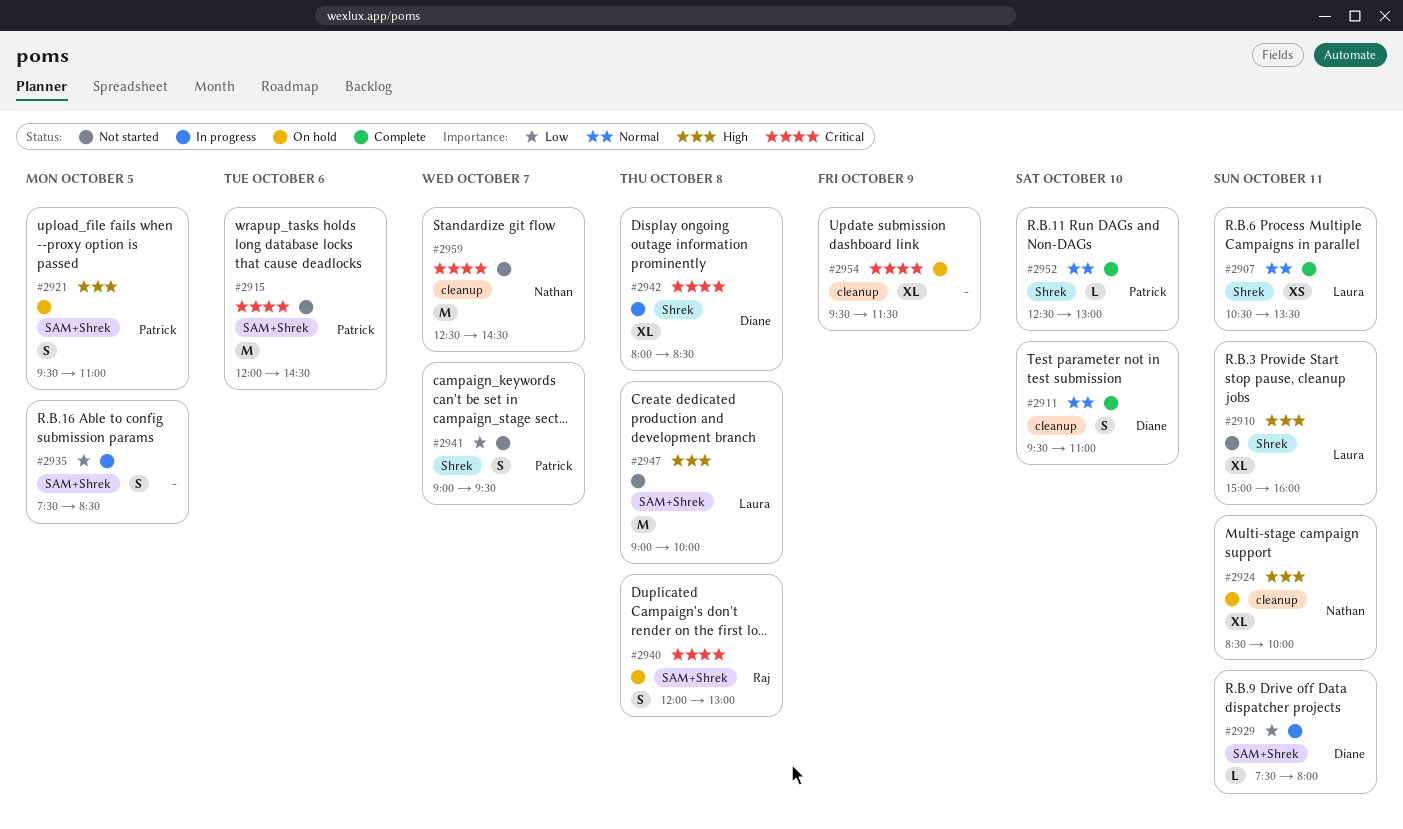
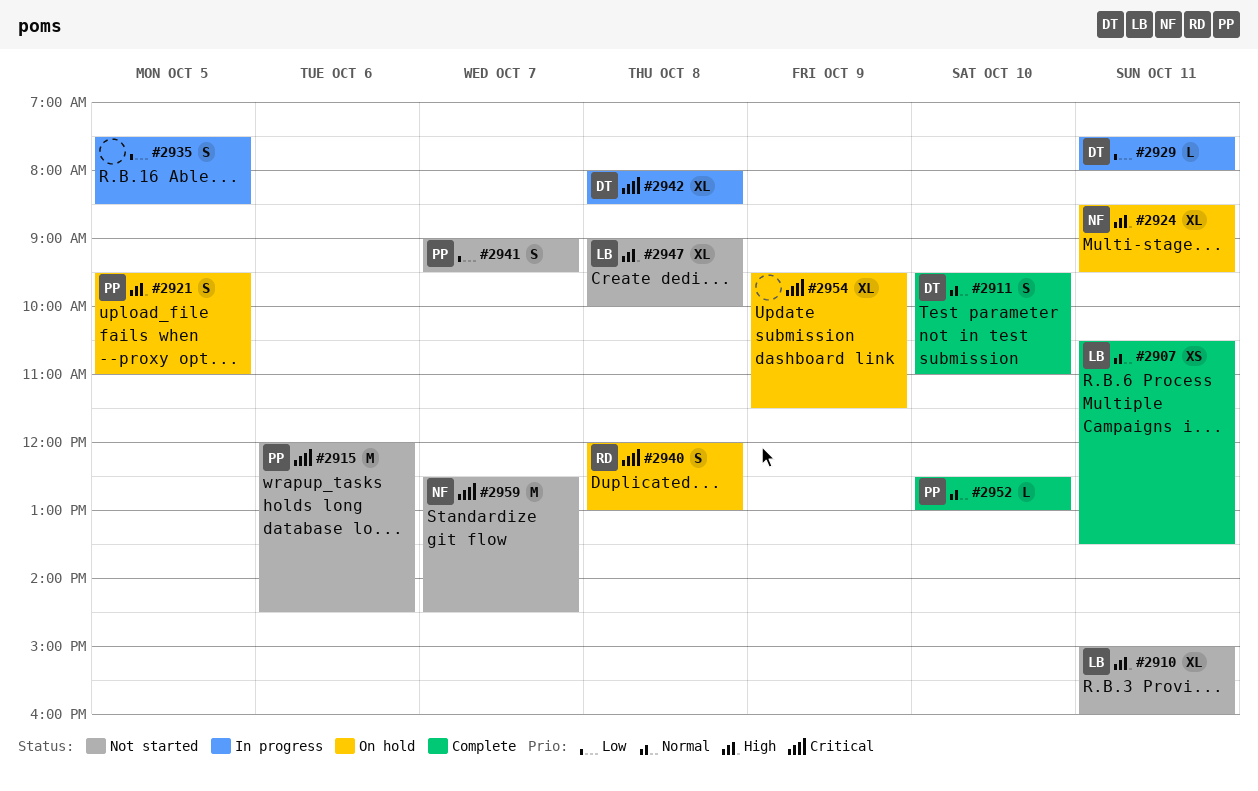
#2924, ends: 10:00 -> 09:30
#2947, estimate: M -> XL

